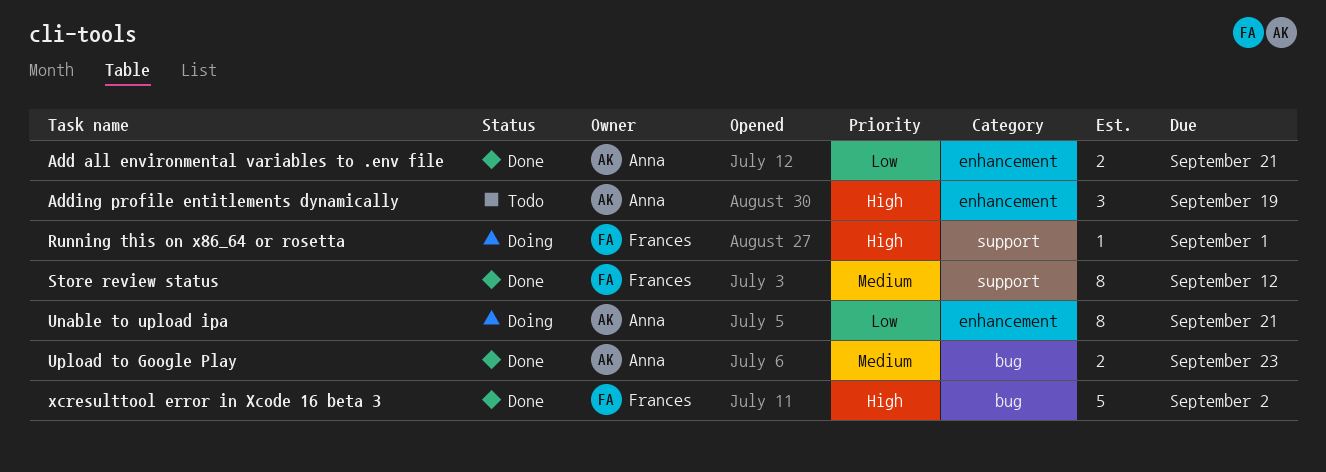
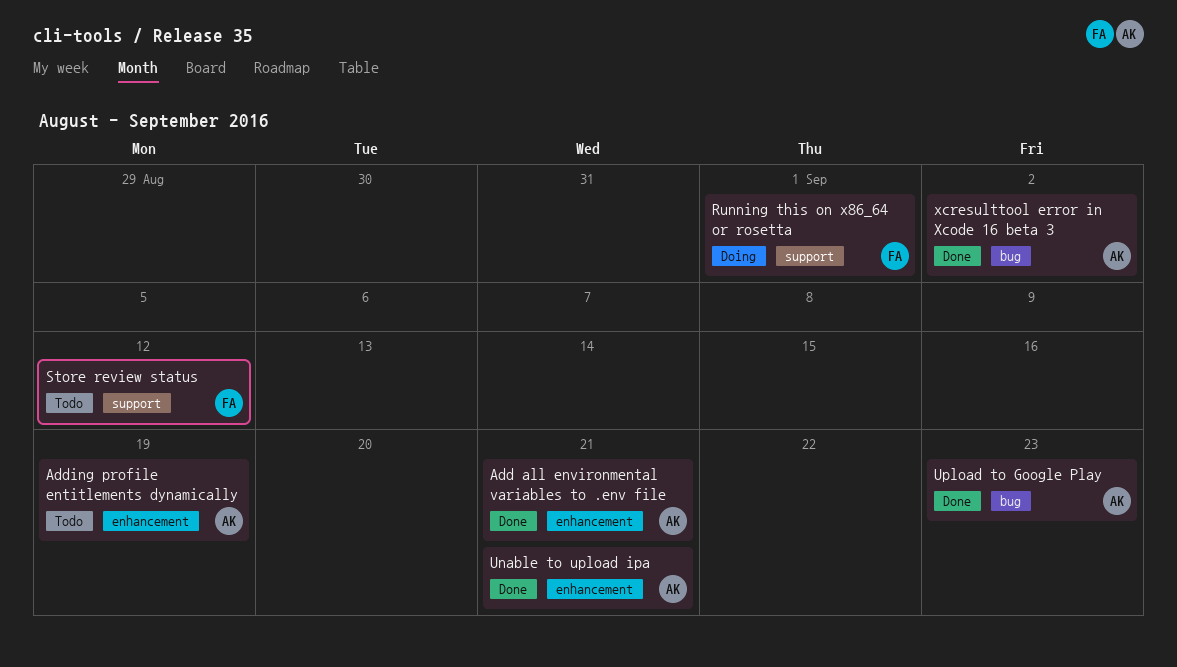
Store review status, status: Done -> Todo
Unable to upload ipa, status: Doing -> Done
xcresulttool error in Xcode 16 beta 3, owner: Frances -> Anna

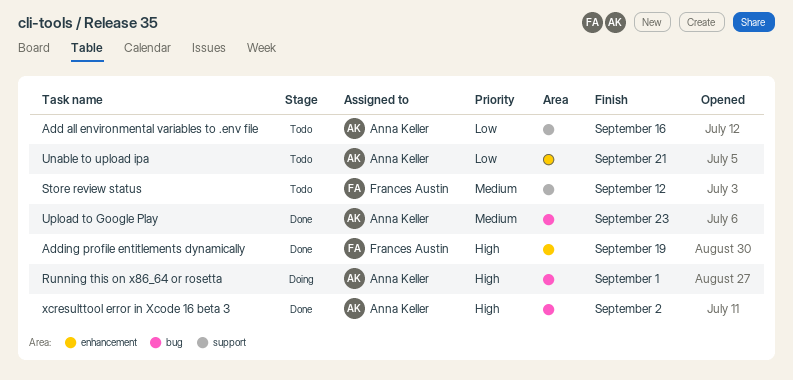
Add all environmental variables to .env file, status: Done -> Todo
Add all environmental variables to .env file, label: enhancement -> support
Add all environmental variables to .env file, due: Sep 21 -> Sep 16
Adding profile entitlements dynamically, status: Todo -> Done
Adding profile entitlements dynamically, owner: Anna Keller -> Frances Austin
Running this on x86_64 or rosetta, owner: Frances Austin -> Anna Keller
Running this on x86_64 or rosetta, label: support -> bug
Unable to upload ipa, status: Done -> Todo

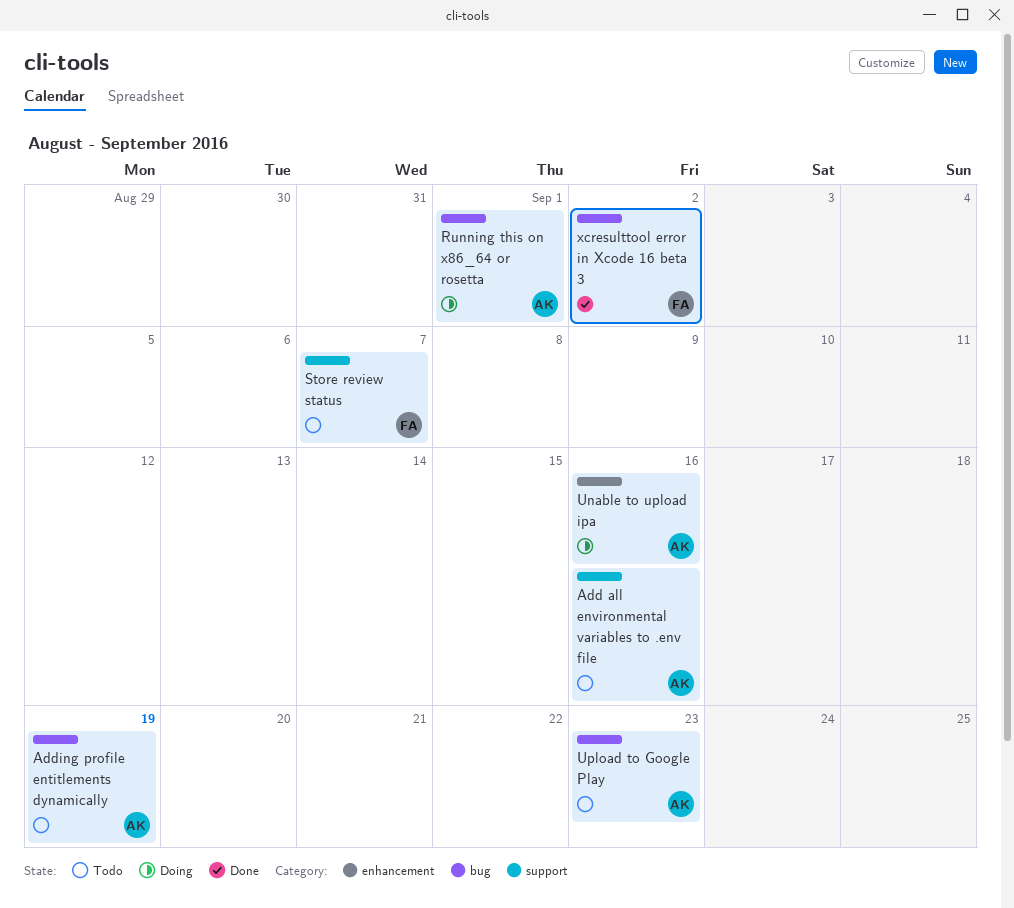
Adding profile entitlements dynamically, status: Done -> Todo
Adding profile entitlements dynamically, owner: Frances Austin -> Anna Keller
Adding profile entitlements dynamically, label: enhancement -> bug
Store review status, due: Sep 12 -> Sep 7
Unable to upload ipa, status: Todo -> Doing
Unable to upload ipa, due: Sep 21 -> Sep 16
Upload to Google Play, status: Done -> Todo
xcresulttool error in Xcode 16 beta 3, owner: Anna Keller -> Frances Austin

